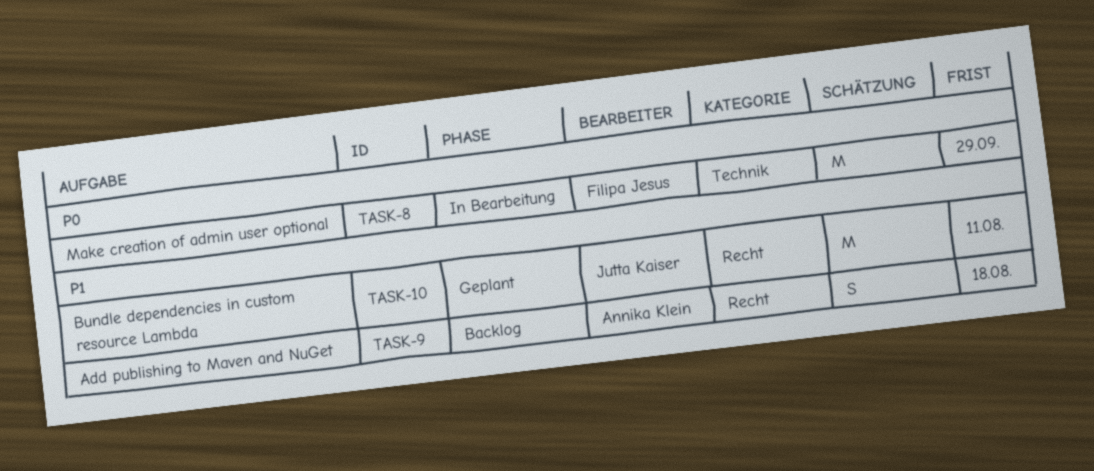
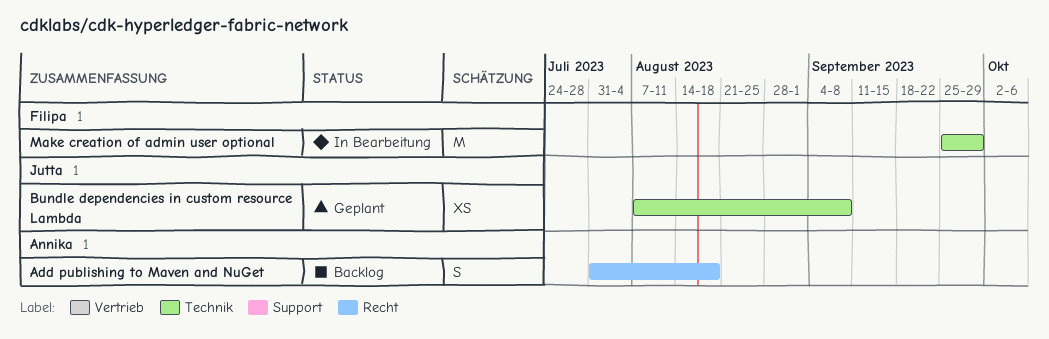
Bundle dependencies in custom resource Lambda, label: Recht -> Technik
Bundle dependencies in custom resource Lambda, estimate: M -> XS
Bundle dependencies in custom resource Lambda, due: Aug 11 -> Sep 8

